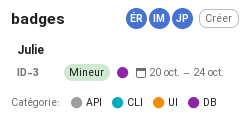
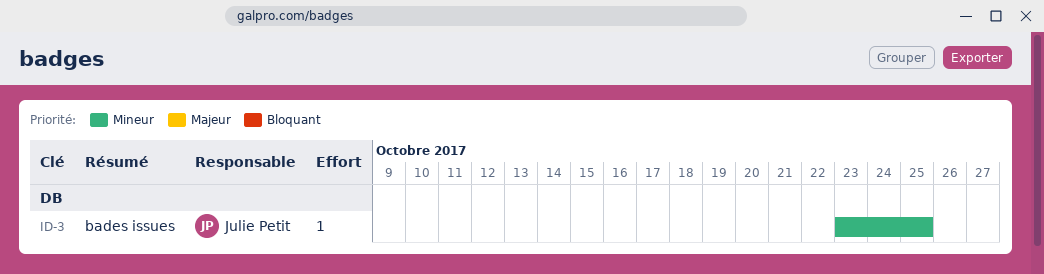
ID-3, start: Oct 20 -> Oct 23
ID-3, due: Oct 24 -> Oct 25

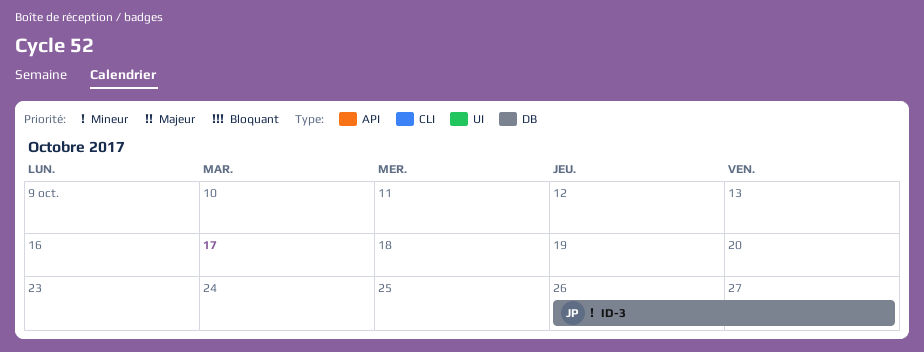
ID-3, start: Oct 23 -> Oct 26
ID-3, due: Oct 25 -> Oct 27

